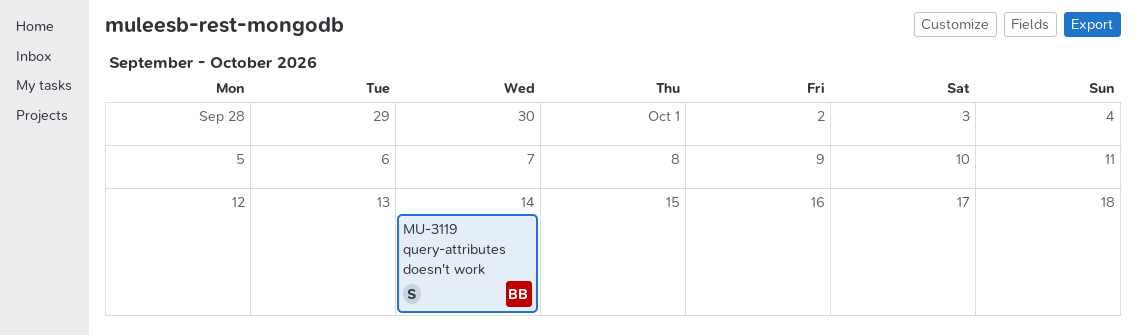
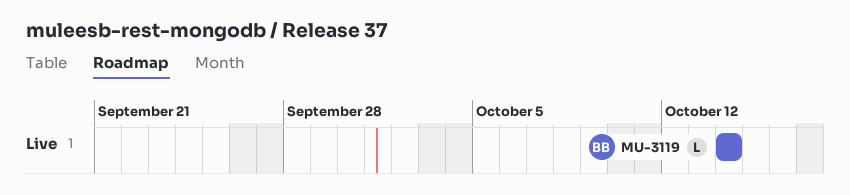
MU-3119, estimate: S -> L

